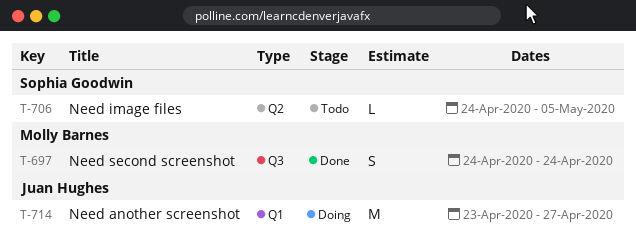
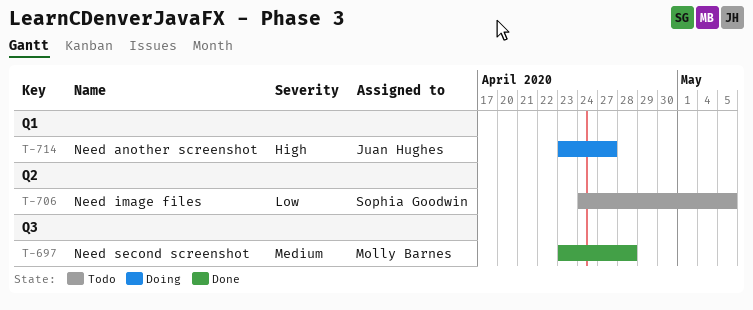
T-697, start: Apr 24 -> Apr 23
T-697, due: Apr 24 -> Apr 28

